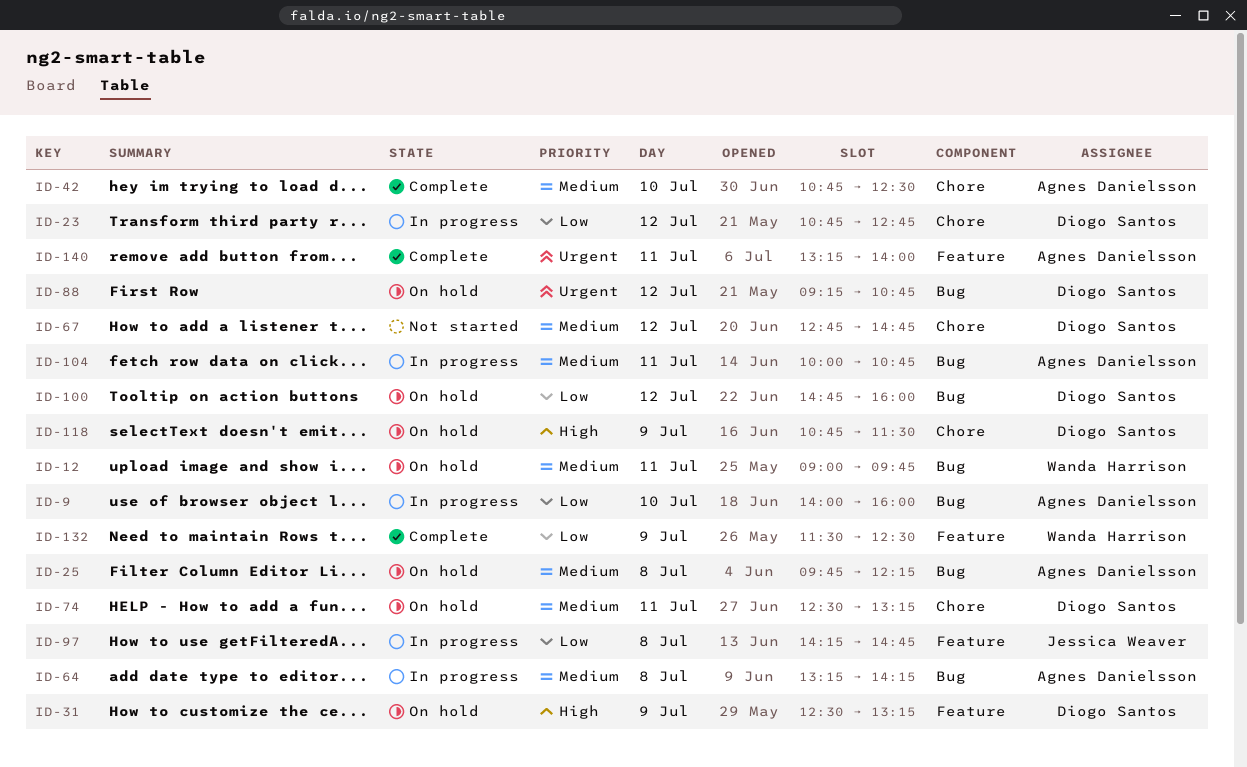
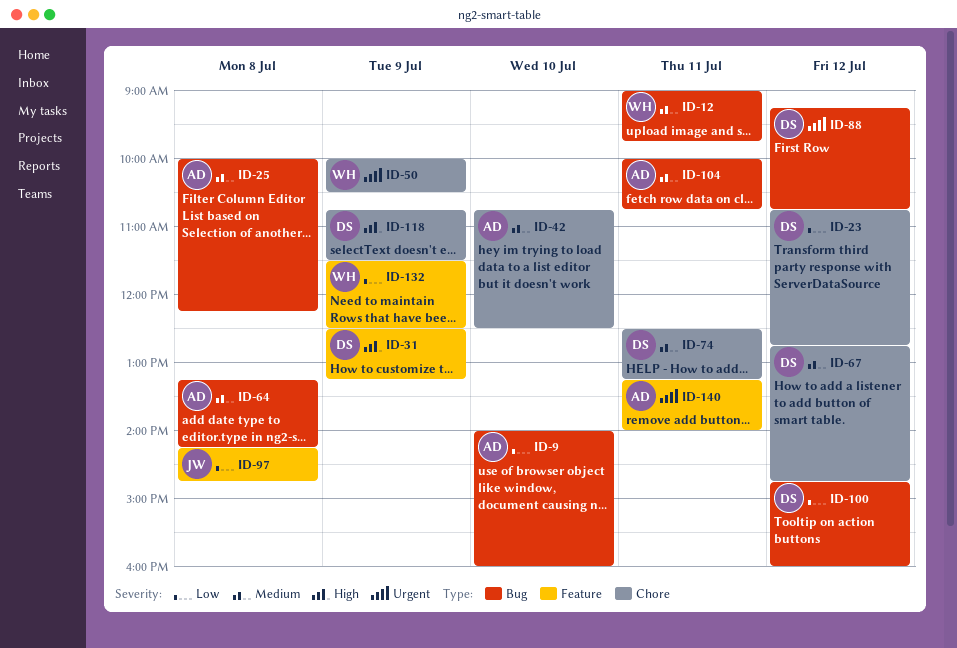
ID-25, begins: 09:45 -> 10:00
ID-50: none -> present

